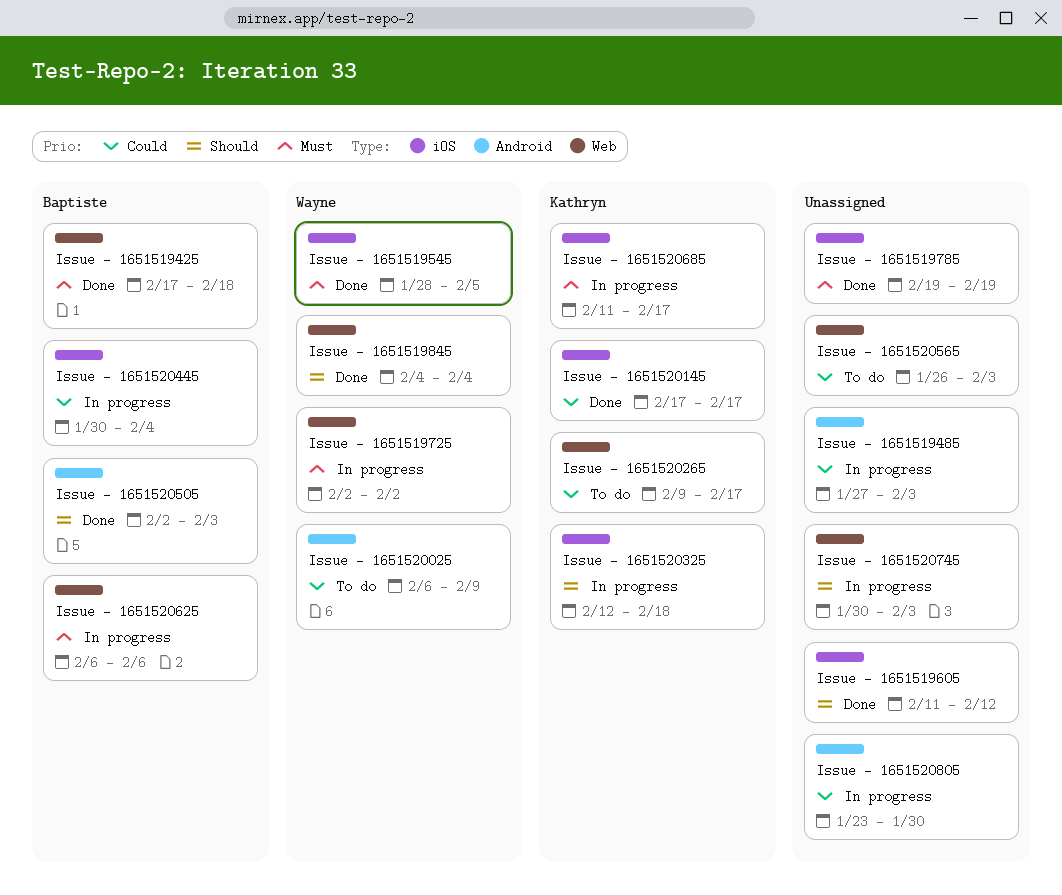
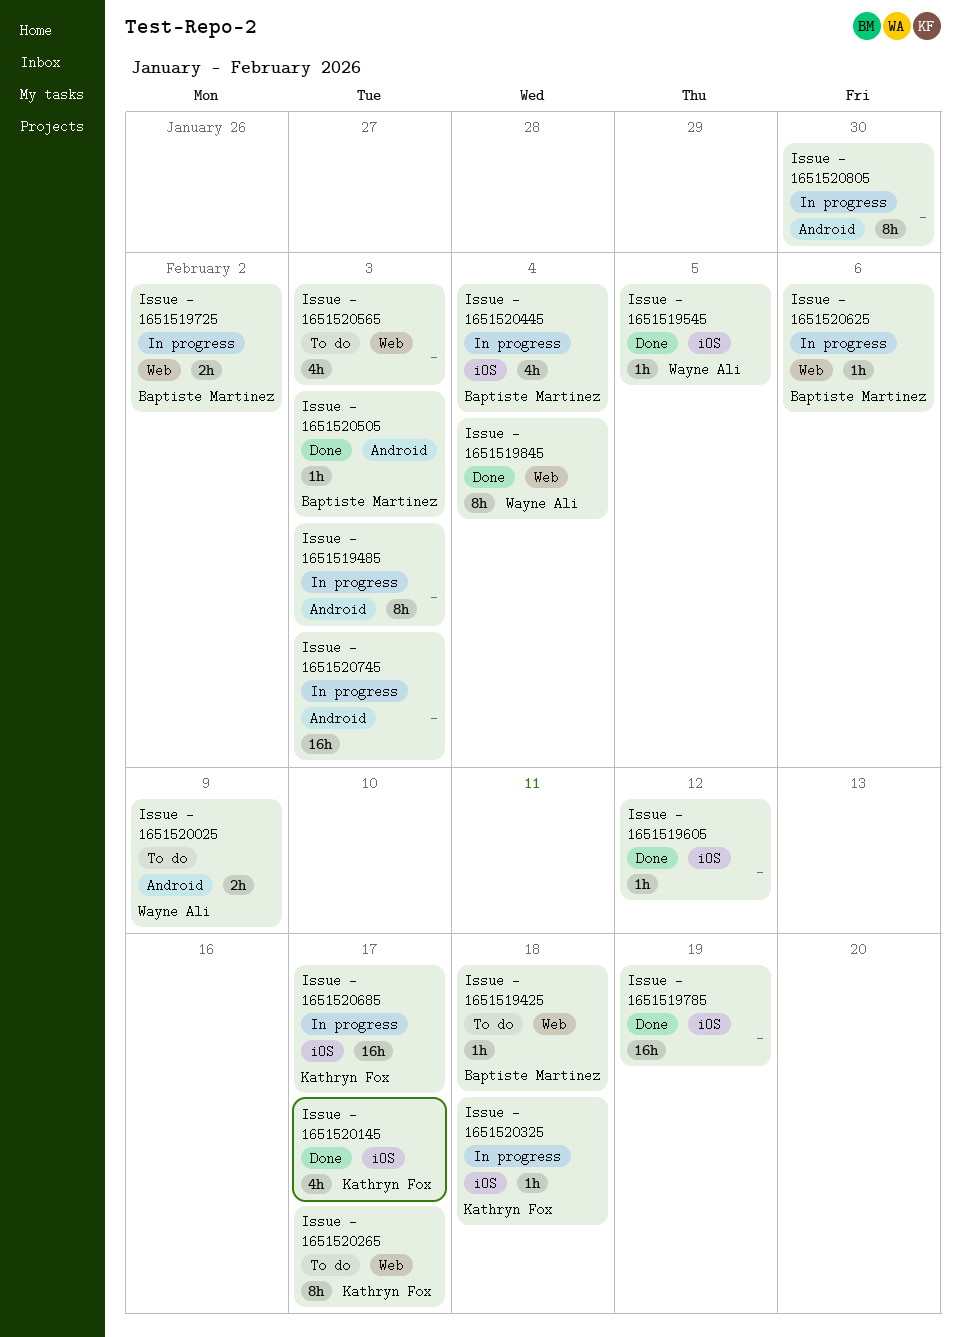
Issue - 1651519425, status: Done -> To do
Issue - 1651519725, owner: Wayne Ali -> Baptiste Martinez
Issue - 1651520745, label: Web -> Android

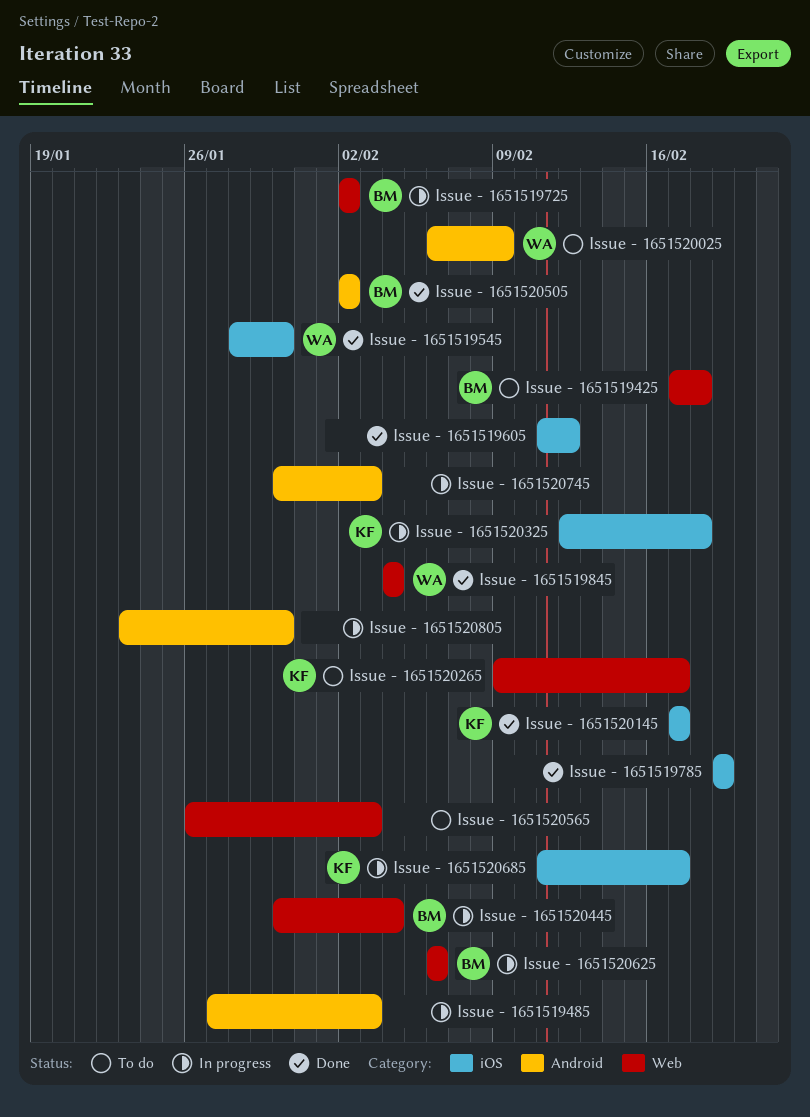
Issue - 1651519545, due: Feb 5 -> Jan 30
Issue - 1651520445, label: iOS -> Web
Issue - 1651520505, due: Feb 3 -> Feb 2

